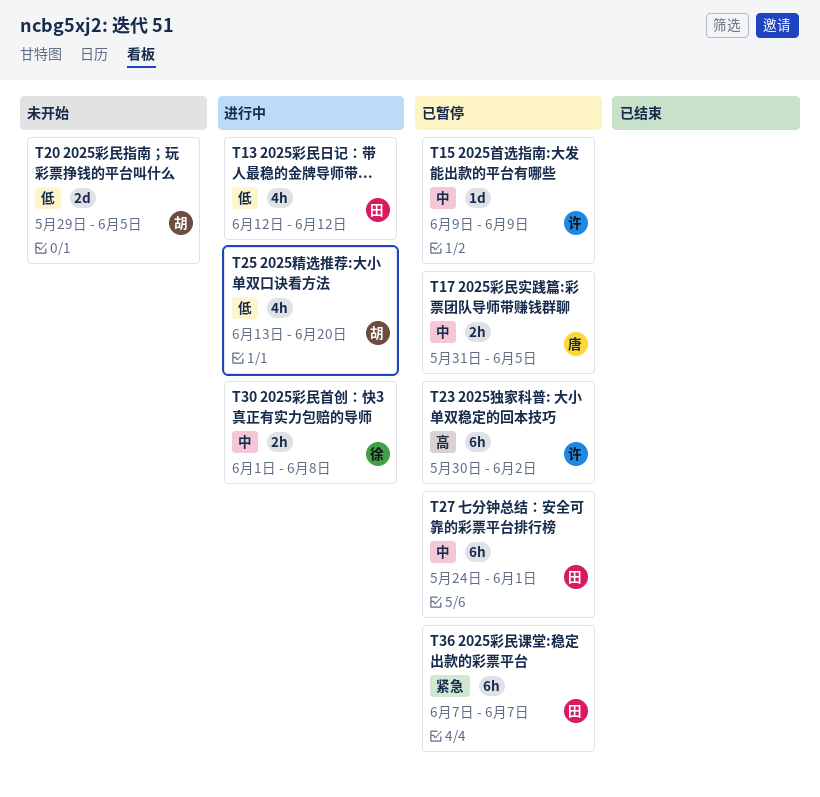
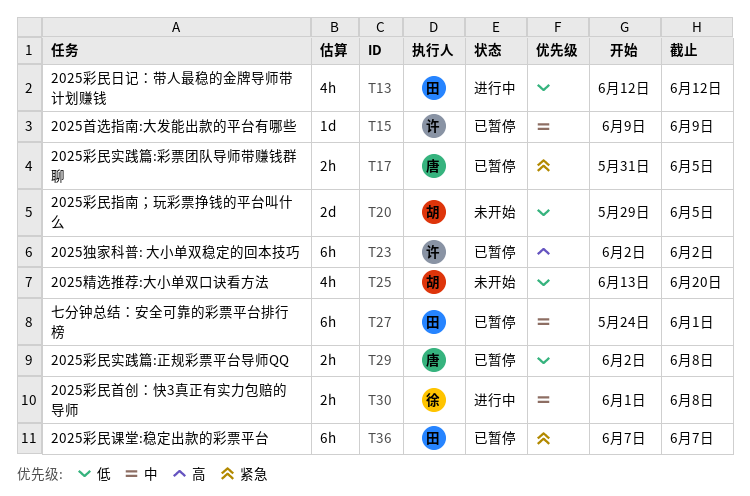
T17, priority: 中 -> 紧急
T23, start: May 30 -> Jun 2
T25, status: 进行中 -> 未开始
T29: none -> present

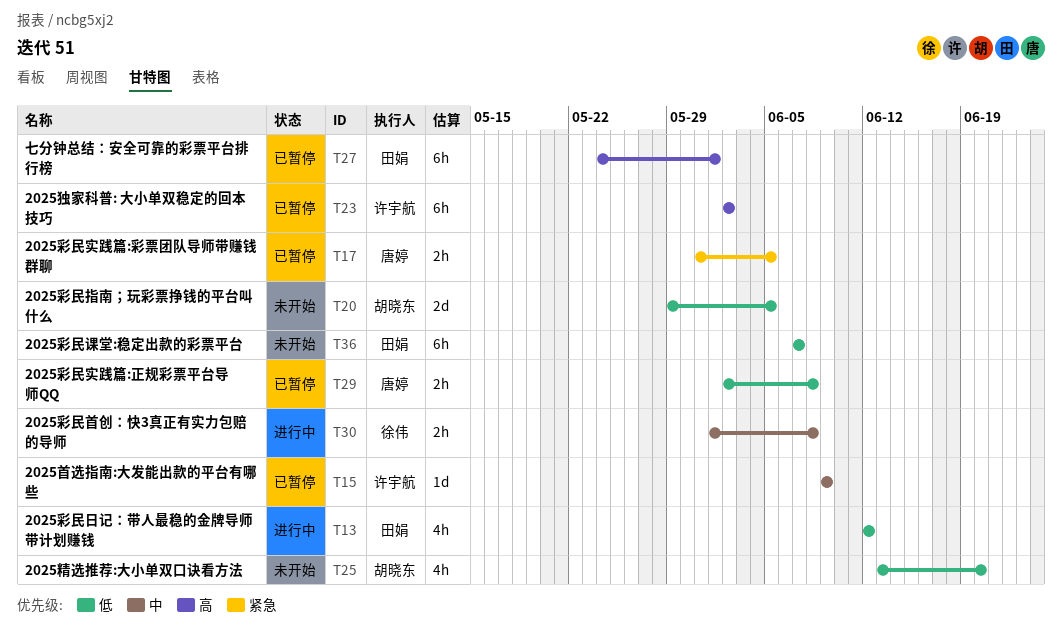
T27, priority: 中 -> 高
T36, status: 已暂停 -> 未开始
T36, priority: 紧急 -> 低

